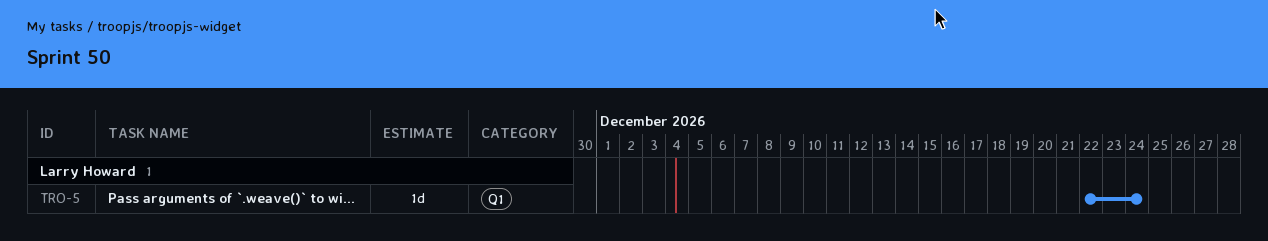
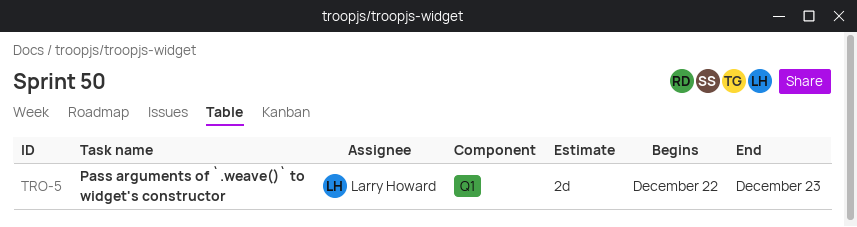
TRO-5, estimate: 1d -> 2d
TRO-5, due: Dec 24 -> Dec 23

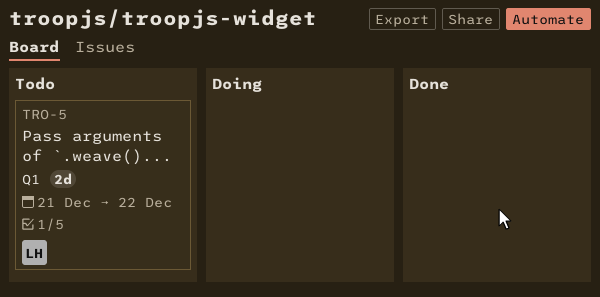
TRO-5, start: Dec 22 -> Dec 21
TRO-5, due: Dec 23 -> Dec 22

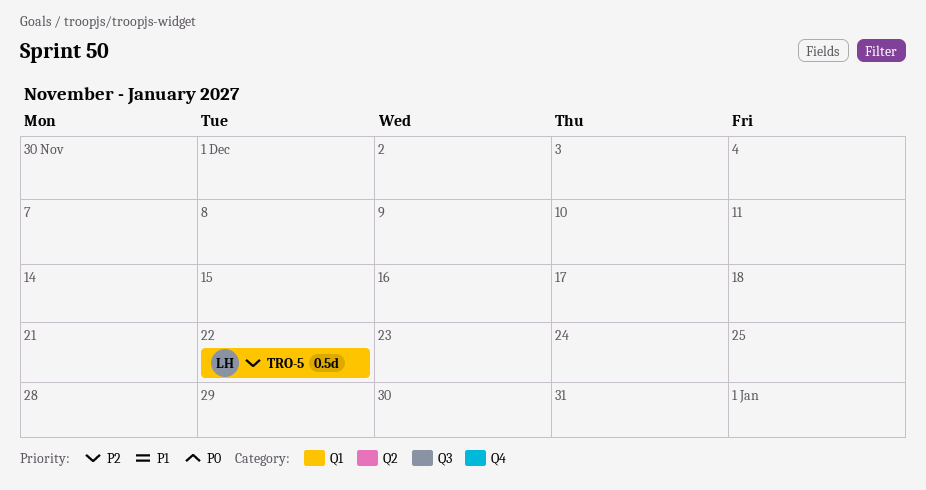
TRO-5, estimate: 2d -> 0.5d
TRO-5, start: Dec 21 -> Dec 22

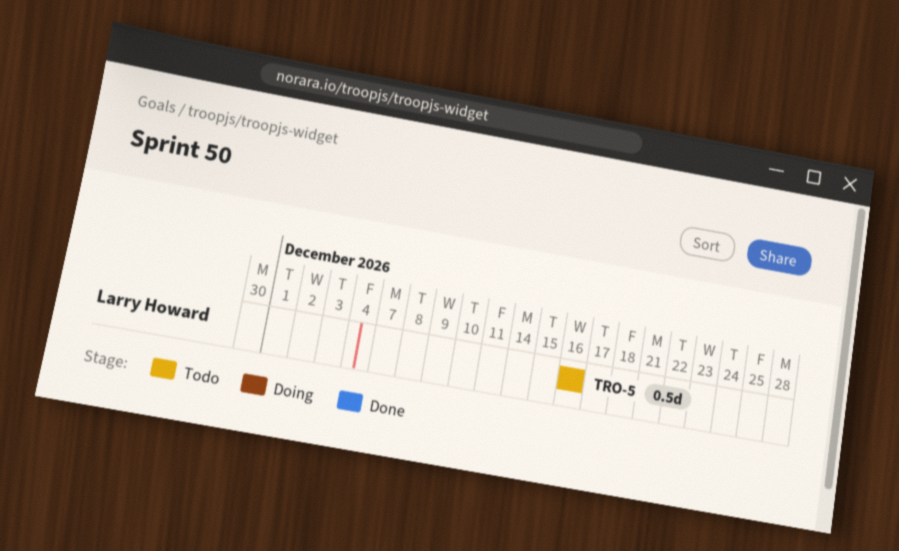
TRO-5, start: Dec 22 -> Dec 16
TRO-5, due: Dec 22 -> Dec 16

